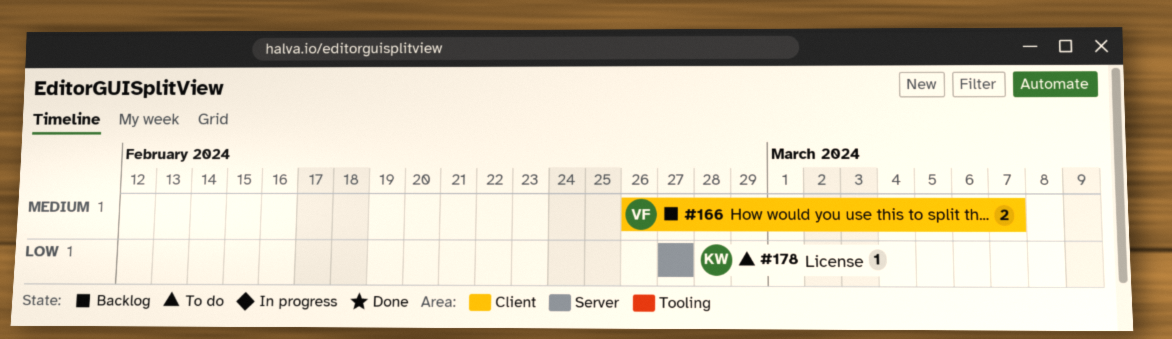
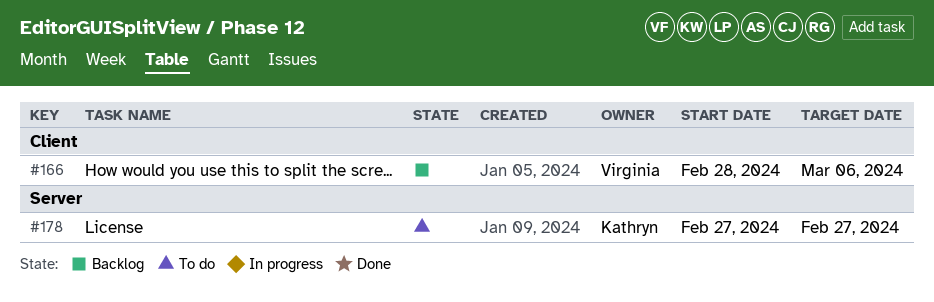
#166, start: Feb 26 -> Feb 28
#166, due: Mar 7 -> Mar 6

